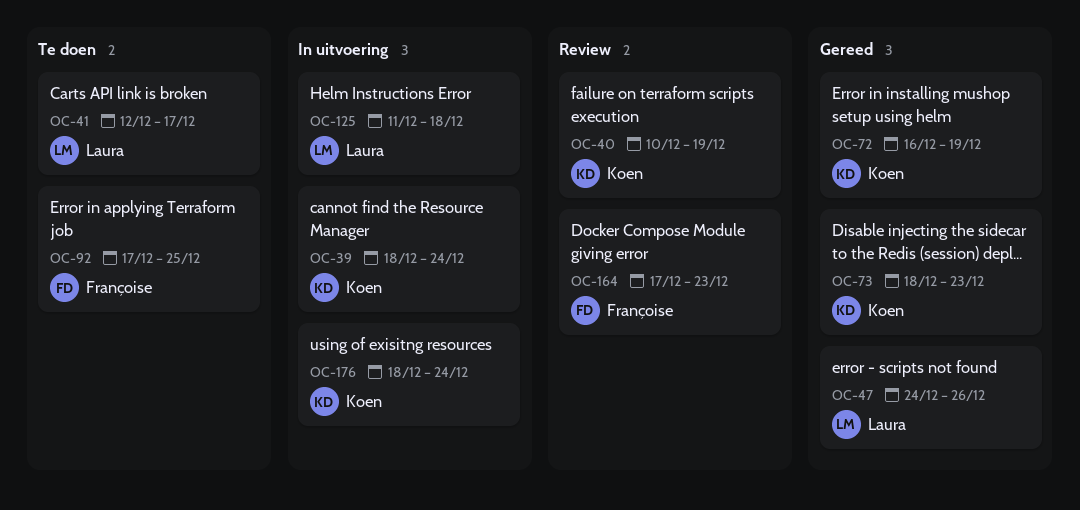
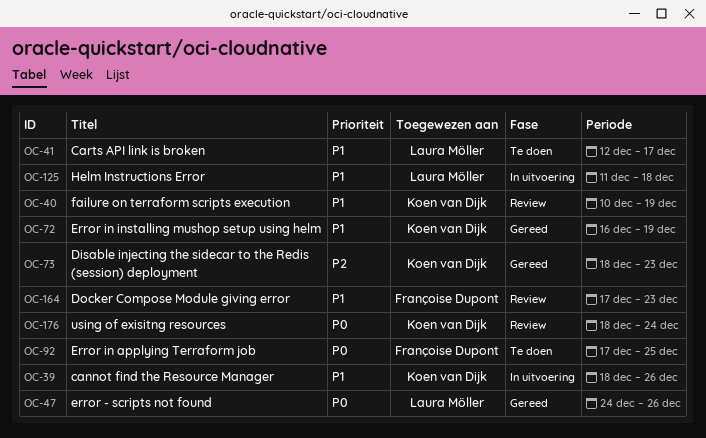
OC-39, due: Dec 24 -> Dec 26
OC-176, status: In uitvoering -> Review

